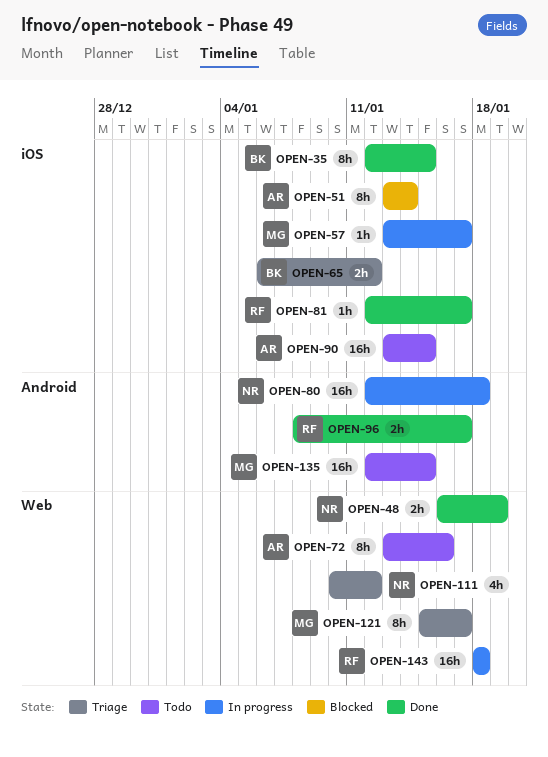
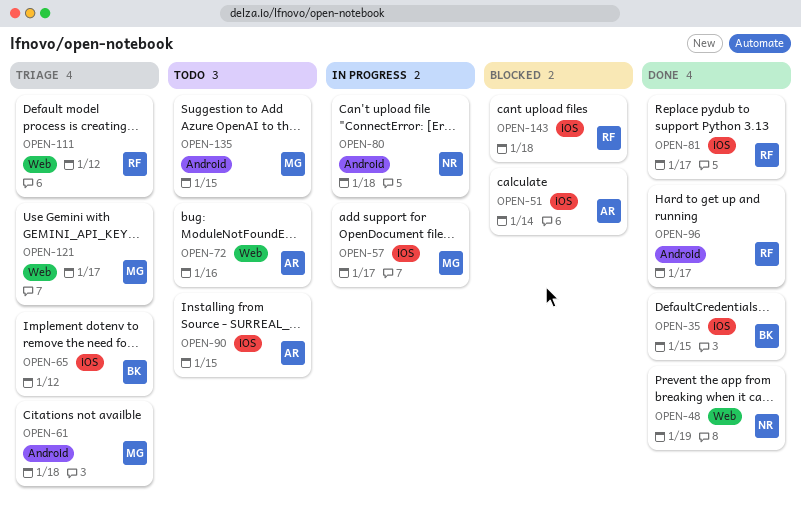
OPEN-61: none -> present
OPEN-111, owner: NR -> RF
OPEN-143, status: In progress -> Blocked
OPEN-143, label: Web -> iOS

